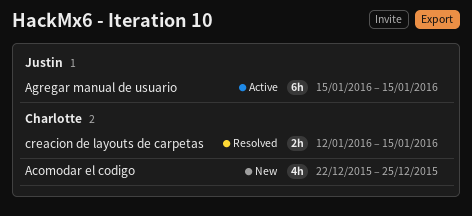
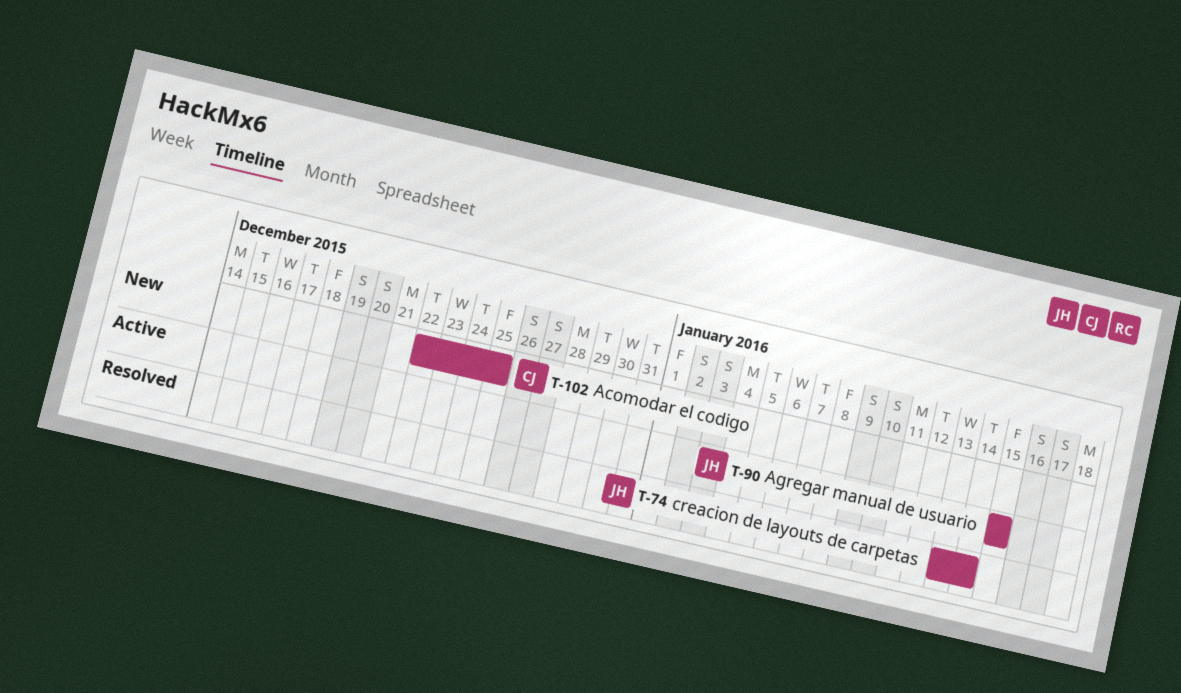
creacion de layouts de carpetas, owner: Charlotte -> Justin
creacion de layouts de carpetas, start: Jan 12 -> Jan 13
creacion de layouts de carpetas, due: Jan 15 -> Jan 14

